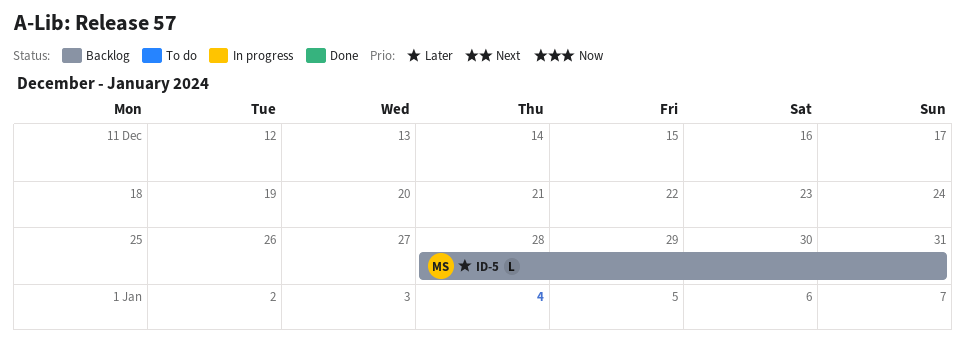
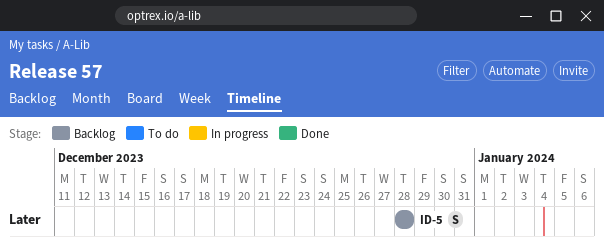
ID-5, estimate: L -> S
ID-5, due: Dec 31 -> Dec 28

